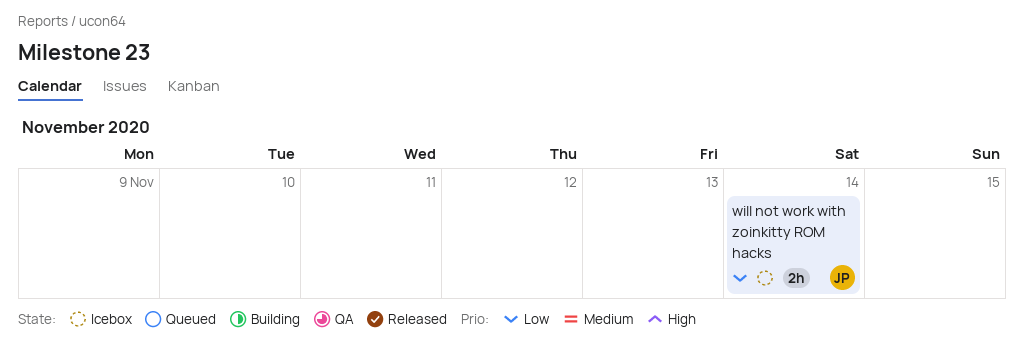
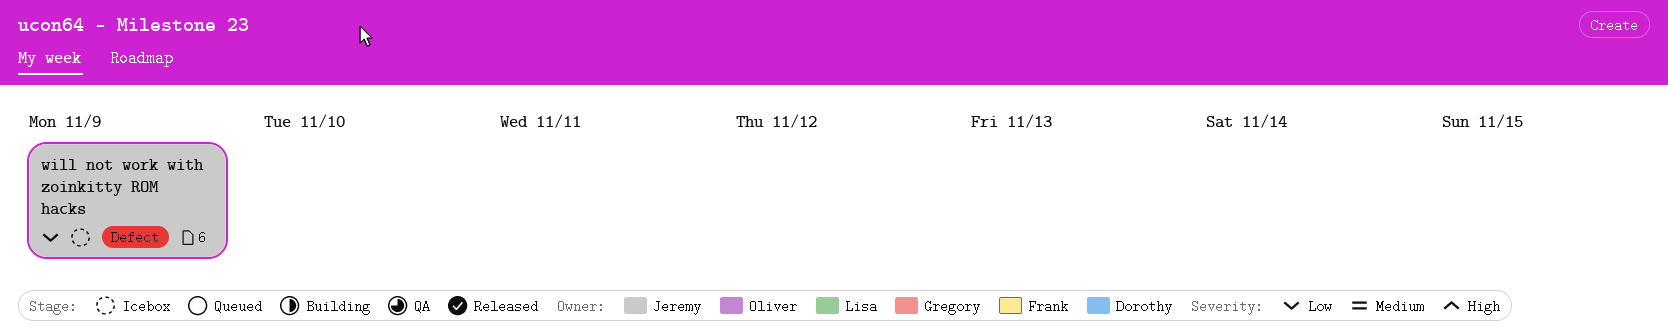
will not work with zoinkitty ROM hacks, due: Nov 14 -> Nov 9

